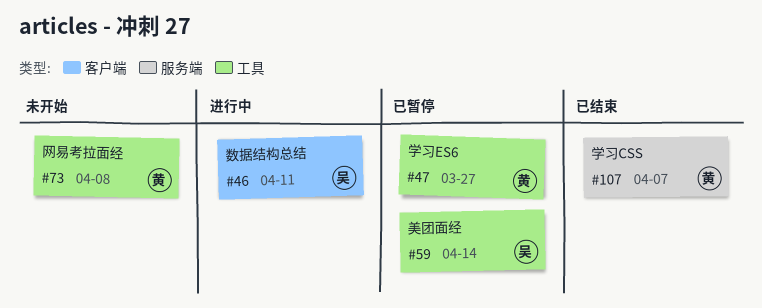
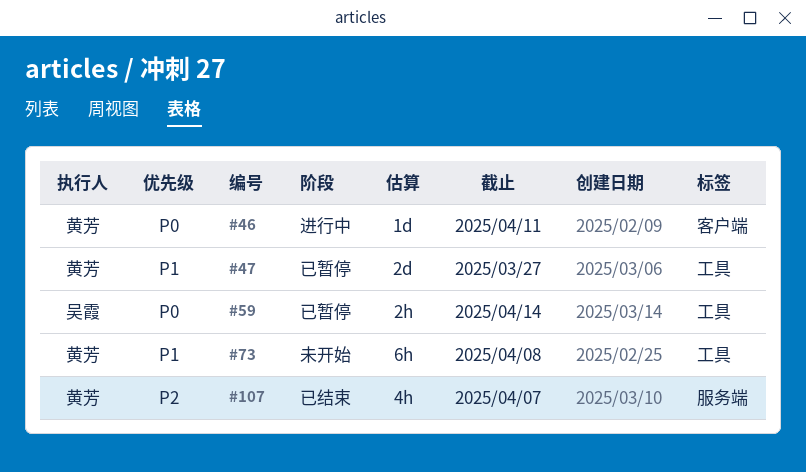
#46, owner: 吴霞 -> 黄芳

